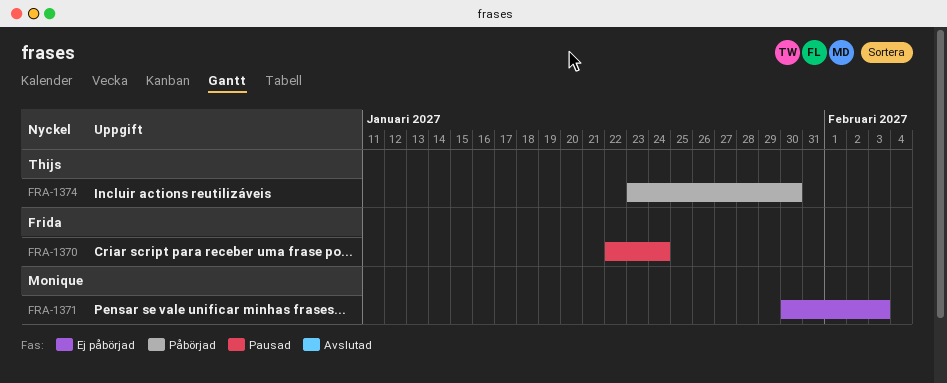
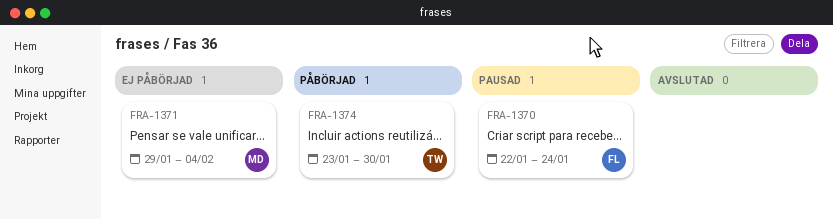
FRA-1371, start: Jan 30 -> Jan 29
FRA-1371, due: Feb 3 -> Feb 4

